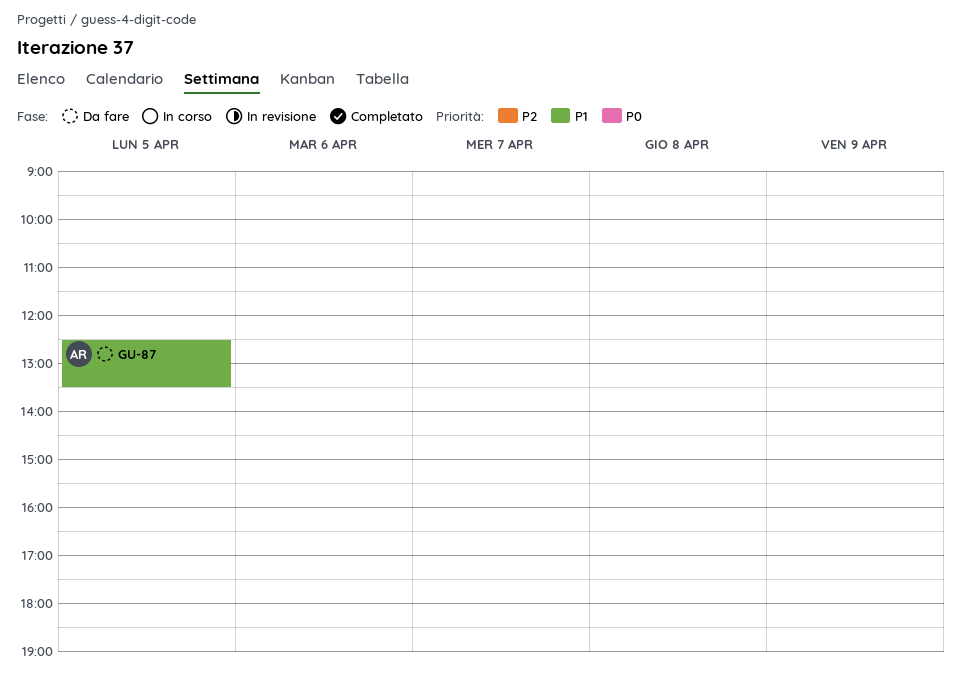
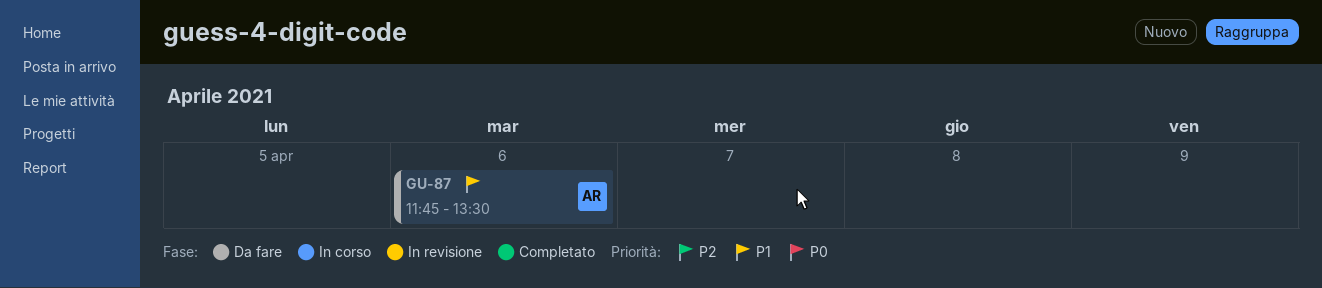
GU-87, day: Apr 5 -> Apr 6
GU-87, begins: 12:30 -> 11:45

